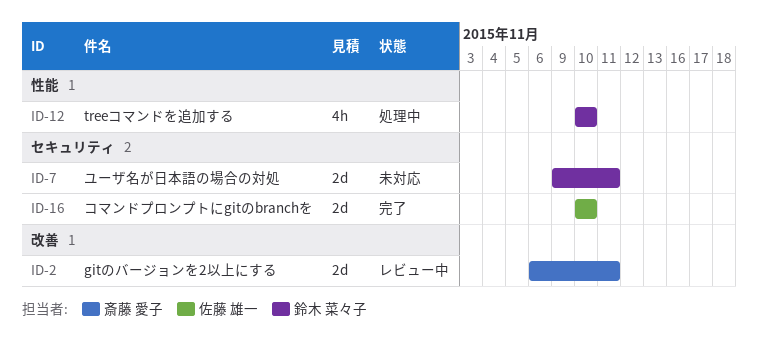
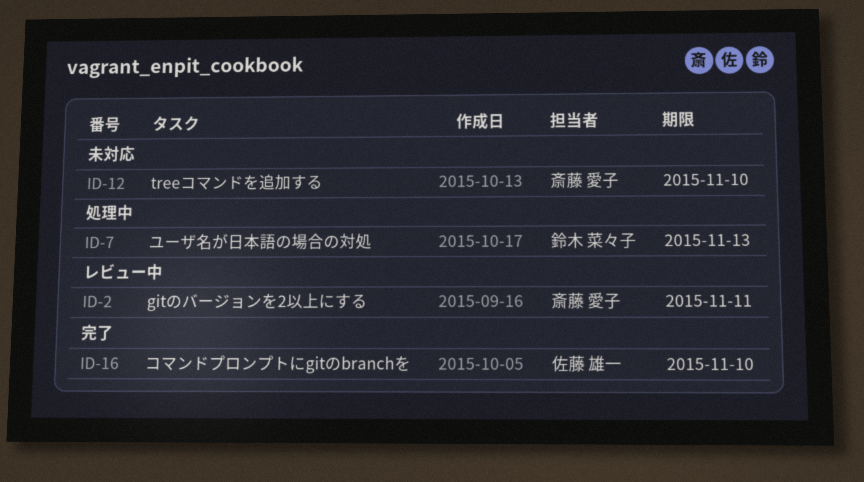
ID-7, status: 未対応 -> 処理中
ID-7, due: Nov 11 -> Nov 13
ID-12, status: 処理中 -> 未対応
ID-12, owner: 鈴木 菜々子 -> 斎藤 愛子

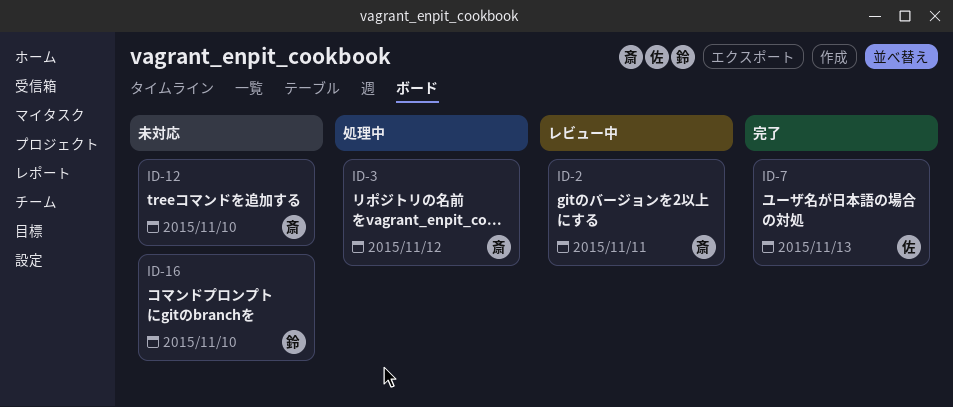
ID-3: none -> present
ID-7, status: 処理中 -> 完了
ID-7, owner: 鈴木 菜々子 -> 佐藤 雄一
ID-16, status: 完了 -> 未対応
ID-16, owner: 佐藤 雄一 -> 鈴木 菜々子

